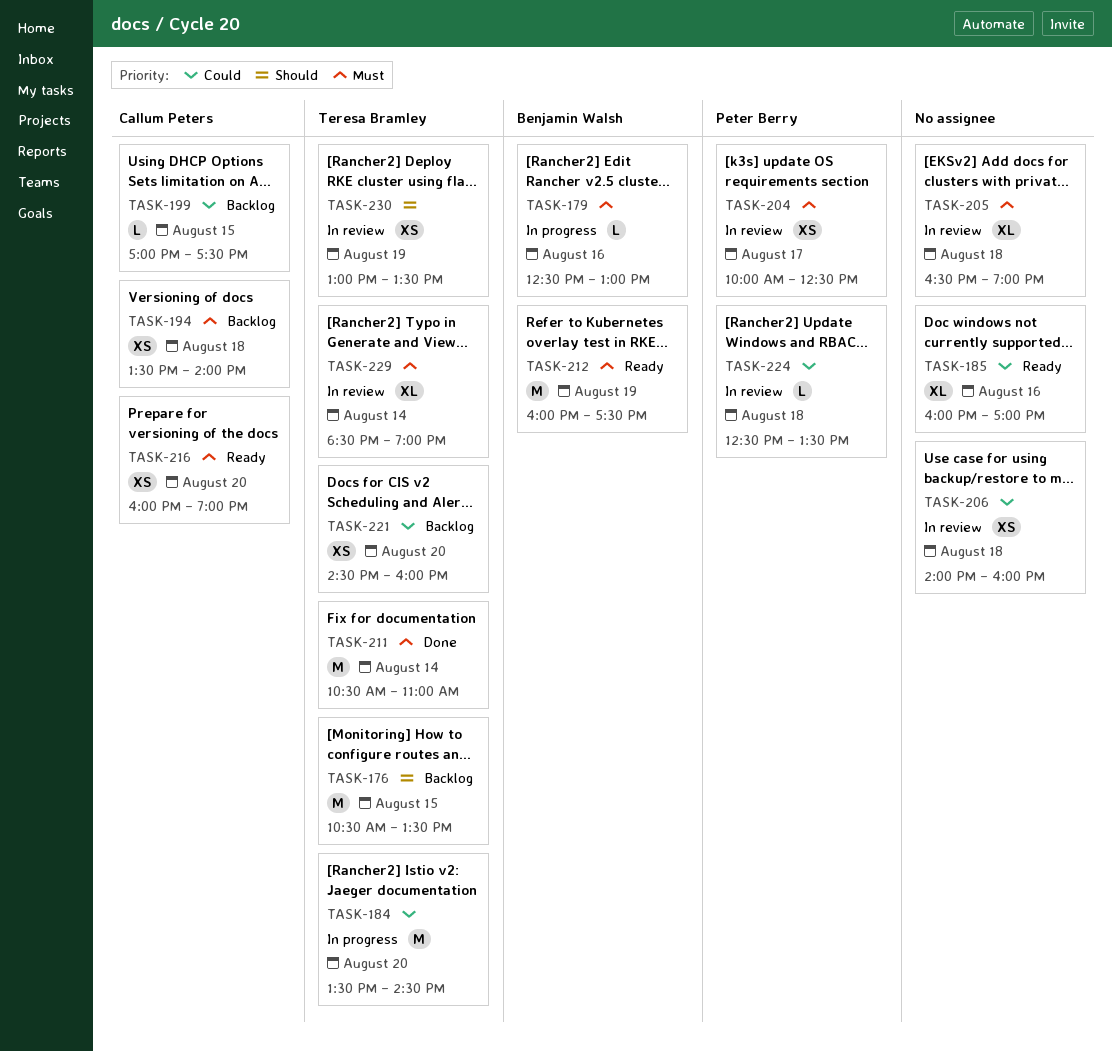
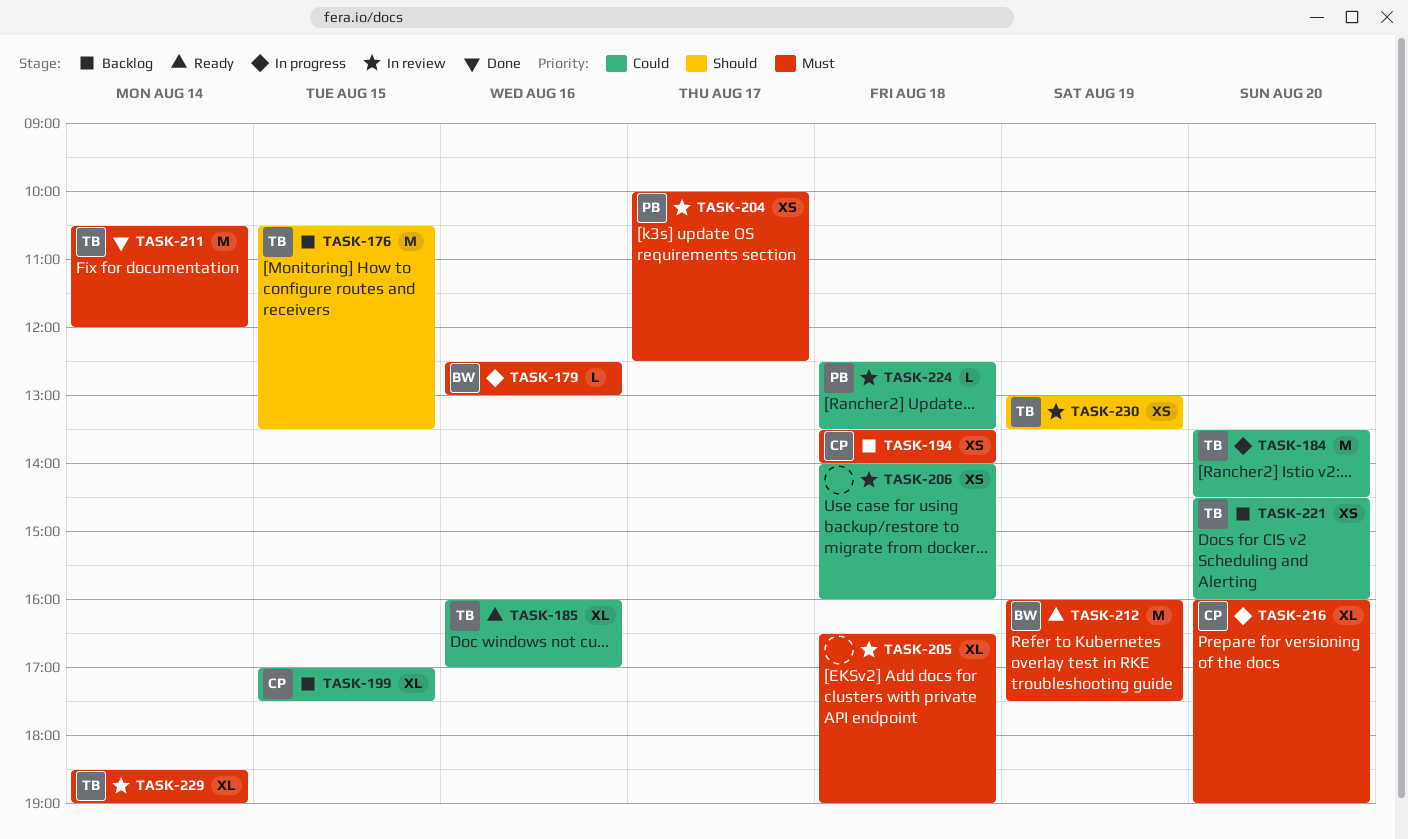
TASK-185, owner: none -> Teresa Bramley
TASK-199, estimate: L -> XL
TASK-211, ends: 11:00 -> 12:00
TASK-216, status: Ready -> In progress
TASK-216, estimate: XS -> XL

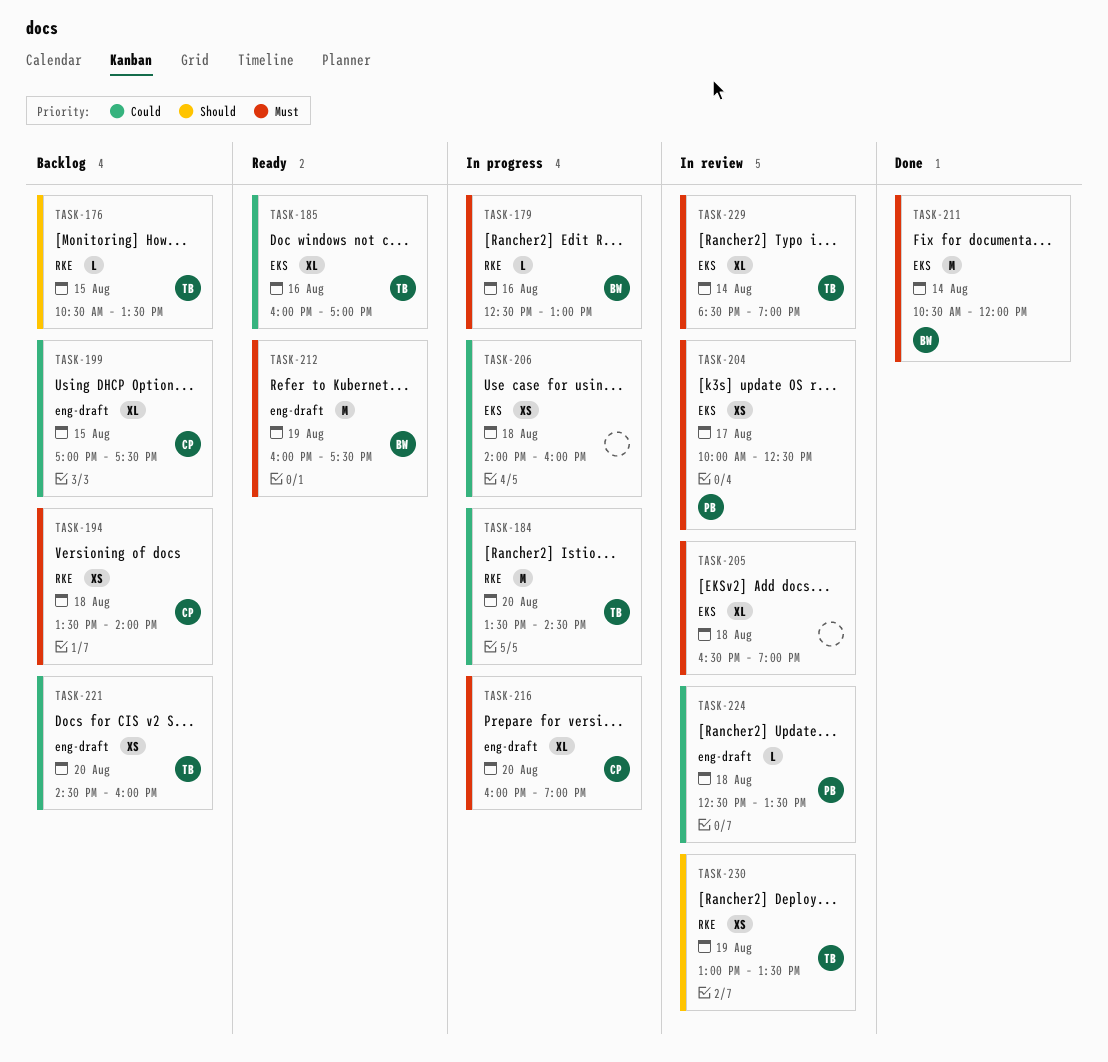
TASK-176, estimate: M -> L
TASK-206, status: In review -> In progress
TASK-211, owner: TB -> BW

